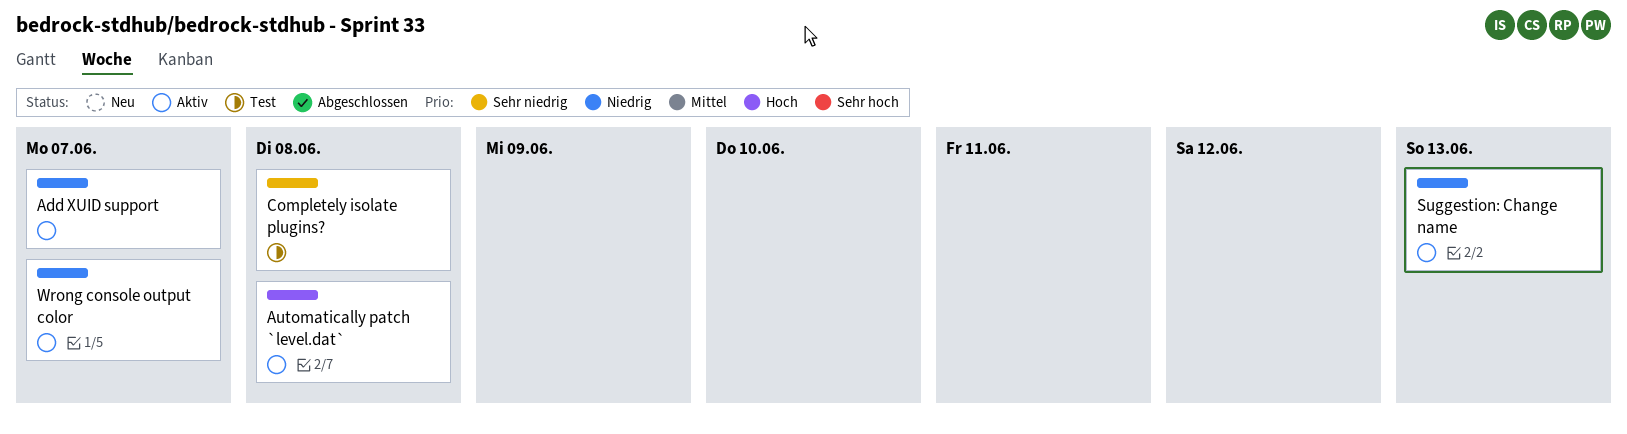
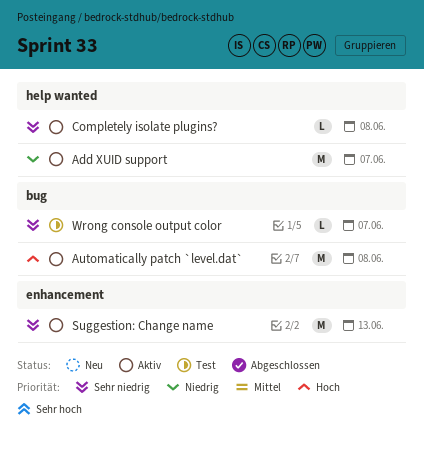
Completely isolate plugins?, status: Test -> Aktiv
Suggestion: Change name, priority: Niedrig -> Sehr niedrig
Wrong console output color, status: Aktiv -> Test
Wrong console output color, priority: Niedrig -> Sehr niedrig

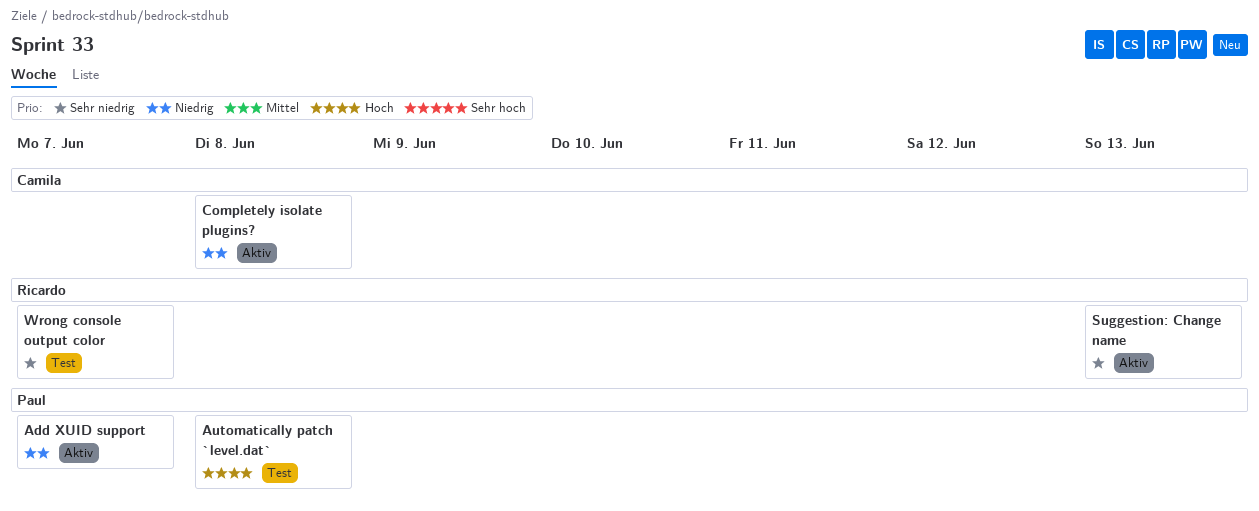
Automatically patch `level.dat`, status: Aktiv -> Test
Completely isolate plugins?, priority: Sehr niedrig -> Niedrig

